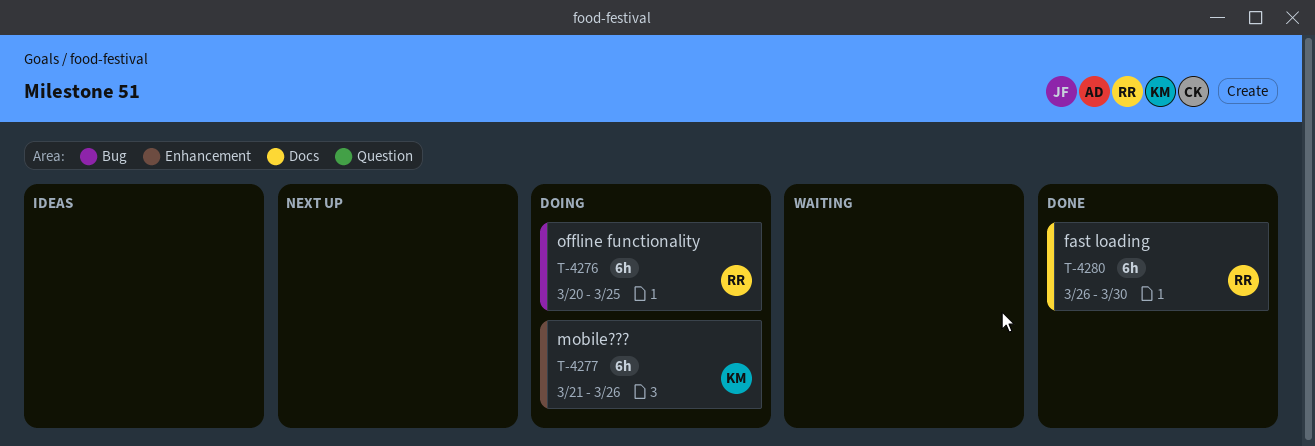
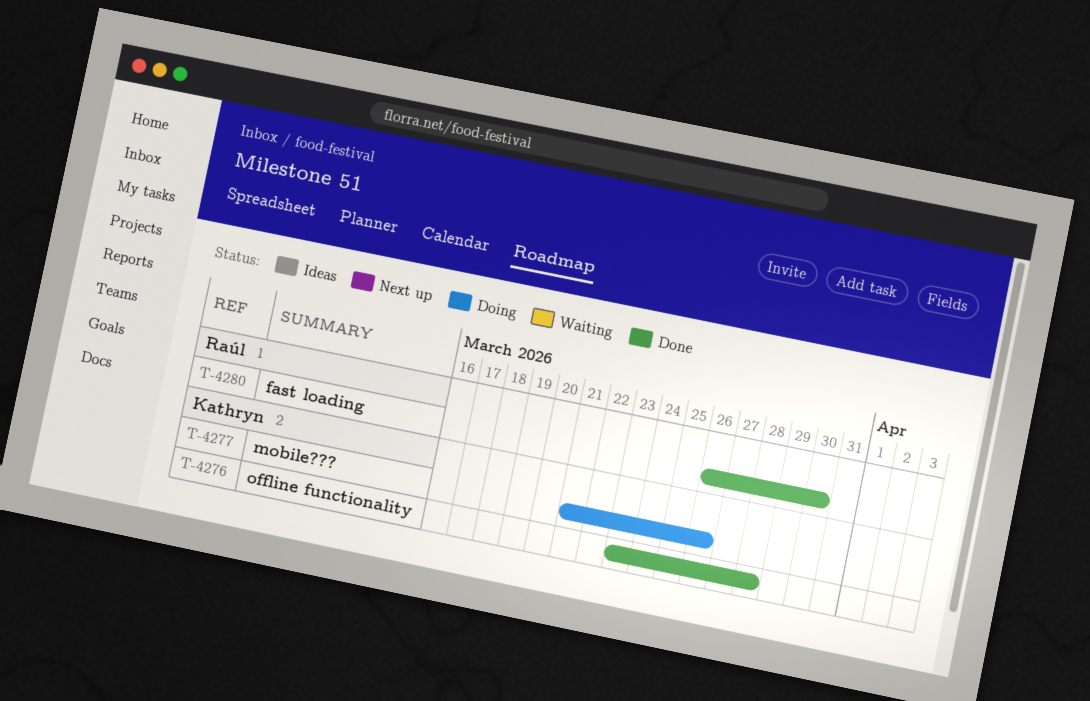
T-4276, status: Doing -> Done
T-4276, owner: Raúl -> Kathryn
T-4276, start: Mar 20 -> Mar 23
T-4276, due: Mar 25 -> Mar 28

